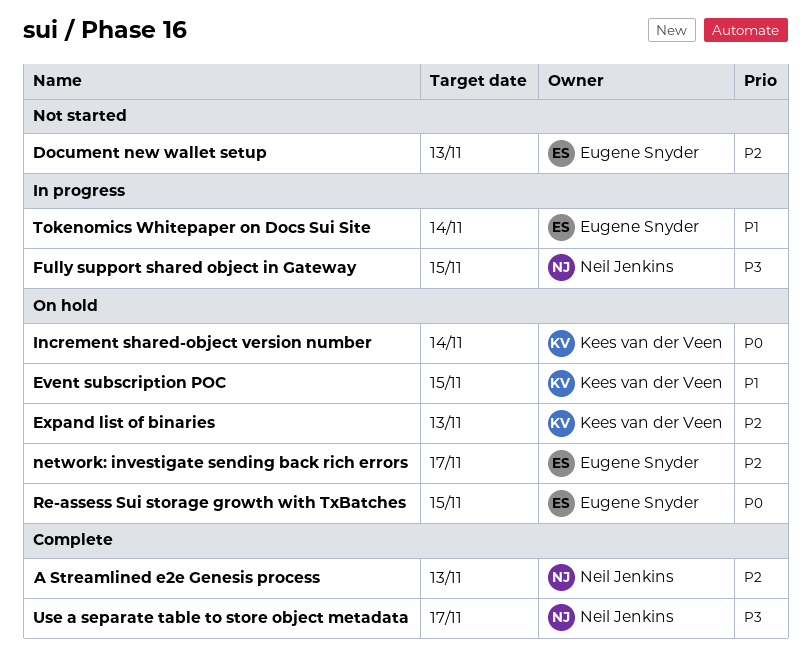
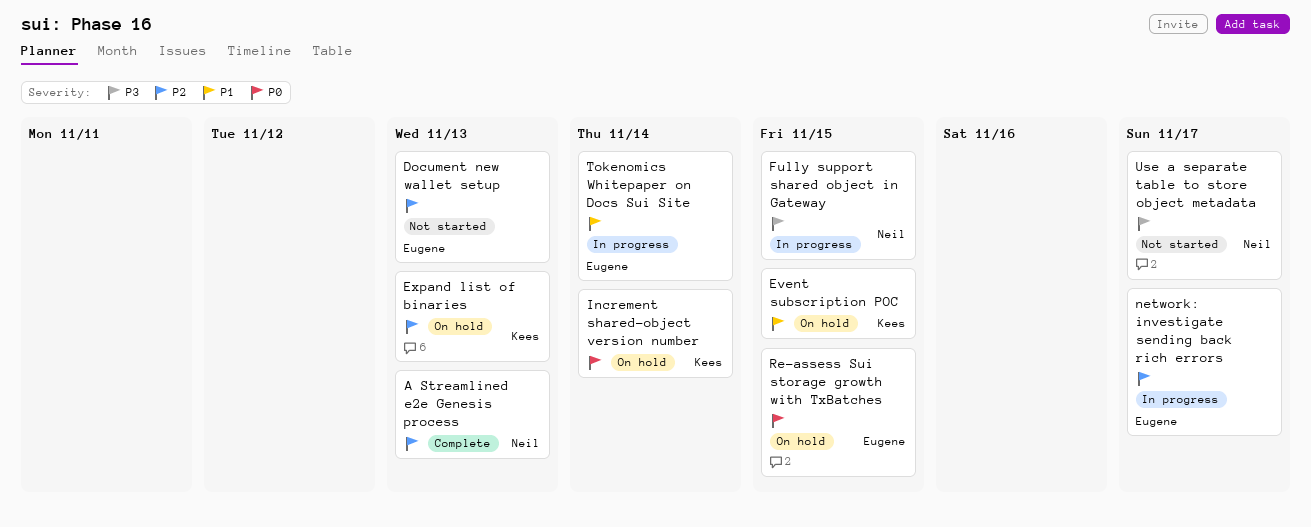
network: investigate sending back rich errors, status: On hold -> In progress
Use a separate table to store object metadata, status: Complete -> Not started

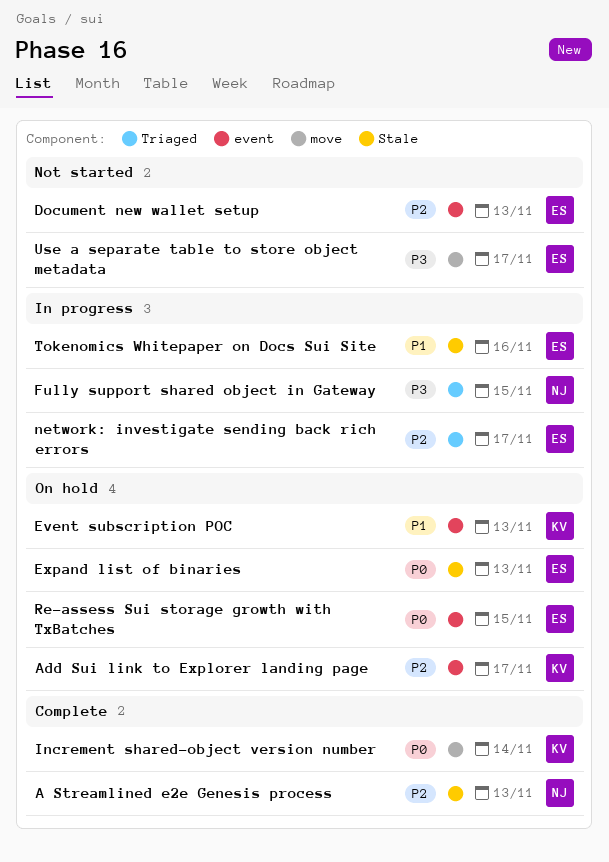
Add Sui link to Explorer landing page: none -> present
Event subscription POC, due: Nov 15 -> Nov 13
Expand list of binaries, owner: Kees -> Eugene
Expand list of binaries, priority: P2 -> P0
Increment shared-object version number, status: On hold -> Complete
Tokenomics Whitepaper on Docs Sui Site, due: Nov 14 -> Nov 16
Use a separate table to store object metadata, owner: Neil -> Eugene

